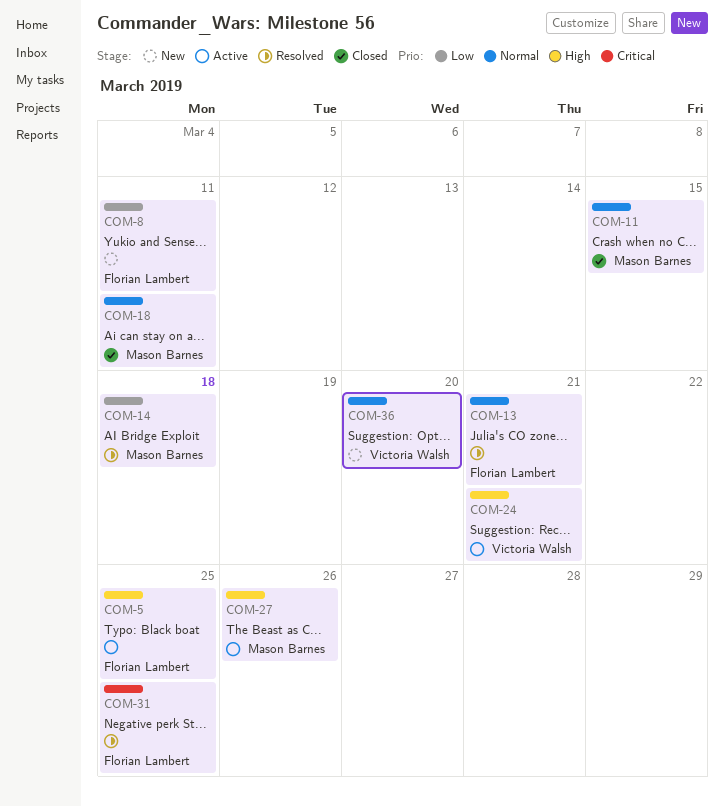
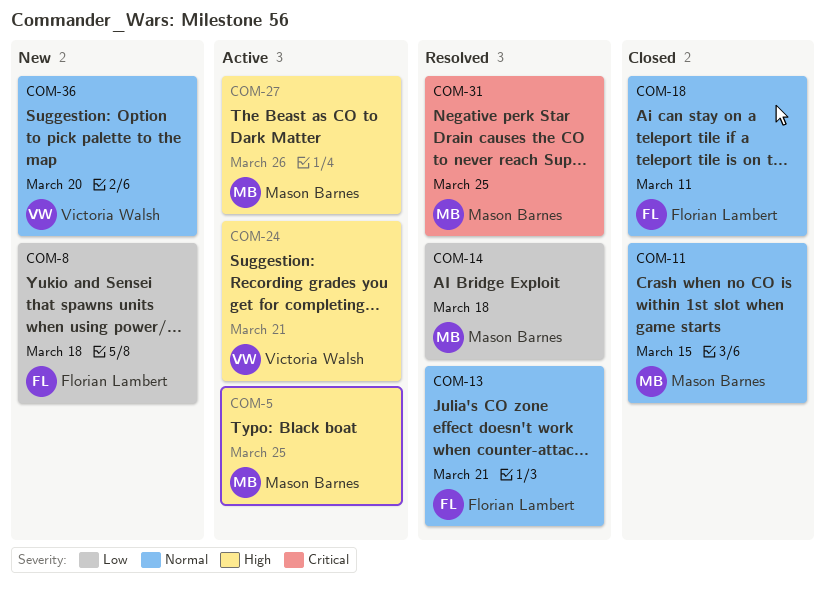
COM-5, owner: Florian Lambert -> Mason Barnes
COM-8, due: Mar 11 -> Mar 18
COM-18, owner: Mason Barnes -> Florian Lambert
COM-31, owner: Florian Lambert -> Mason Barnes

